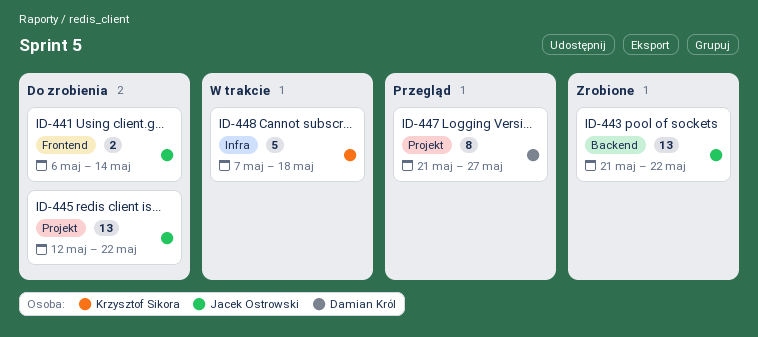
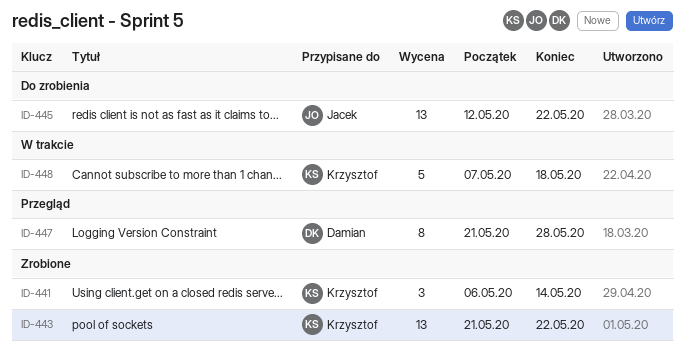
ID-441, status: Do zrobienia -> Zrobione
ID-441, owner: Jacek Ostrowski -> Krzysztof Sikora
ID-441, estimate: 2 -> 3
ID-443, owner: Jacek Ostrowski -> Krzysztof Sikora
ID-447, due: May 27 -> May 28

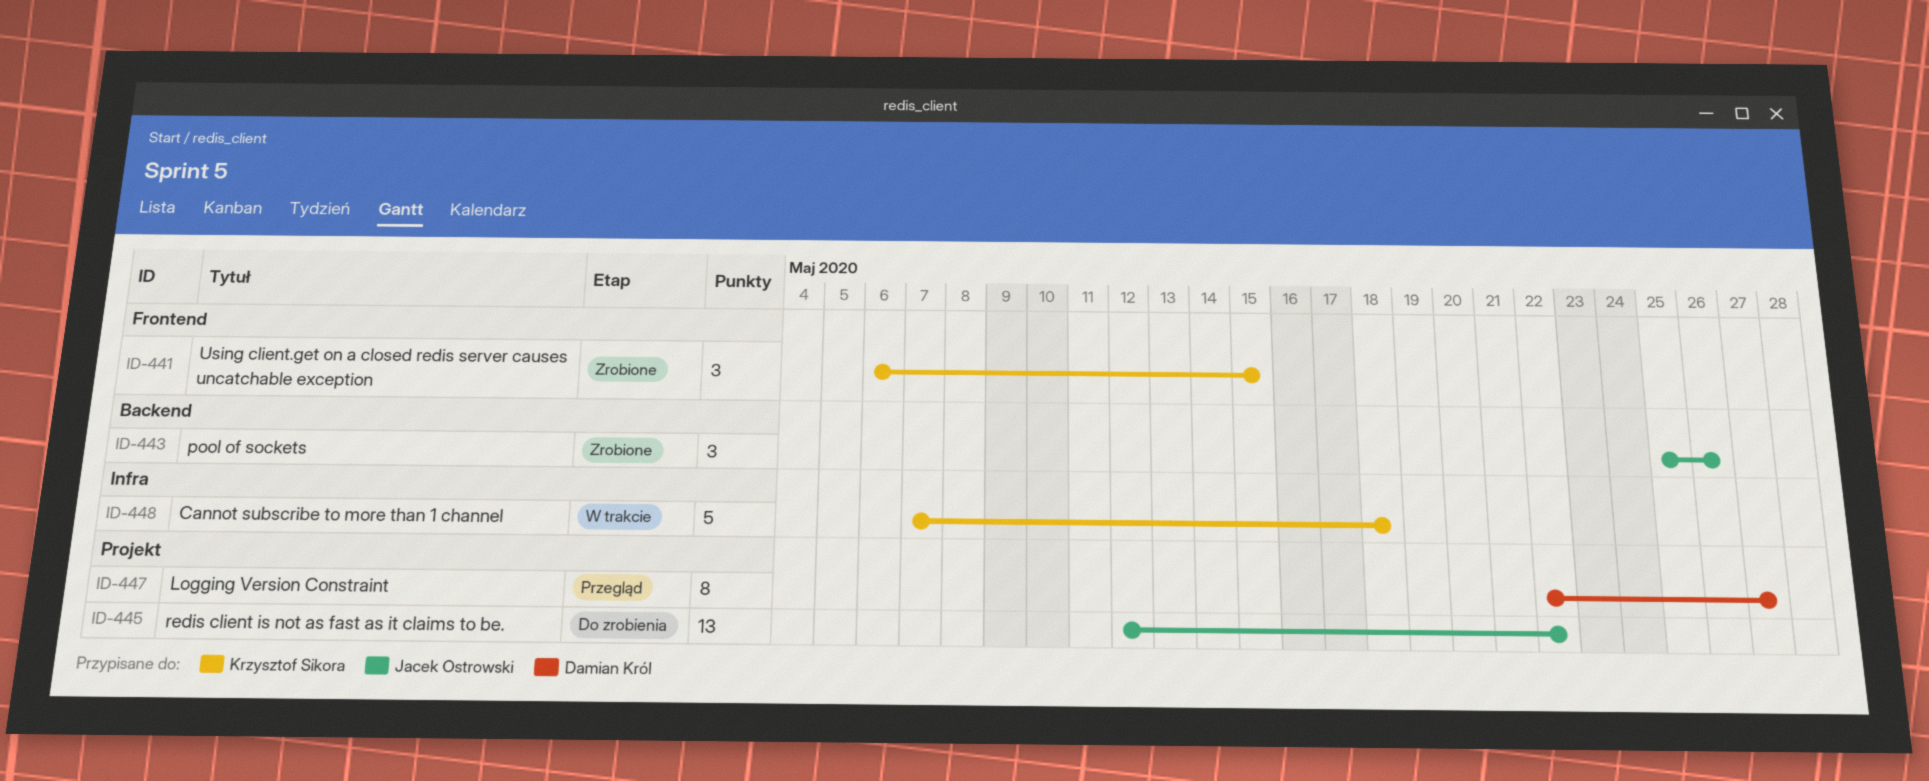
ID-441, due: May 14 -> May 15
ID-443, owner: Krzysztof Sikora -> Jacek Ostrowski
ID-443, estimate: 13 -> 3
ID-443, start: May 21 -> May 25
ID-443, due: May 22 -> May 26
ID-447, start: May 21 -> May 22
ID-447, due: May 28 -> May 27

